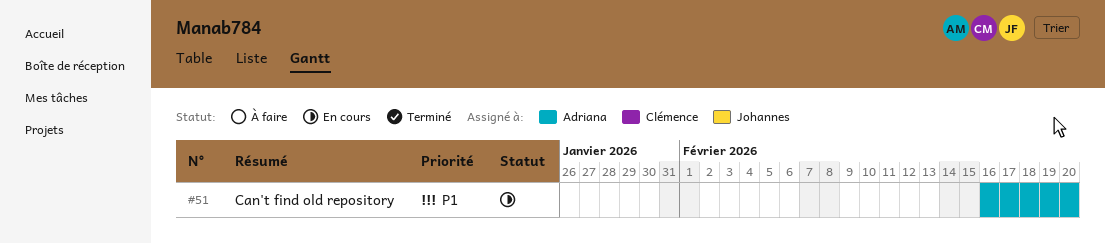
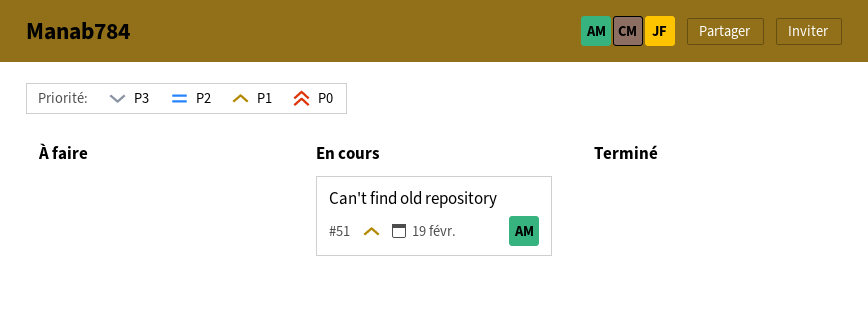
#51, due: Feb 20 -> Feb 19

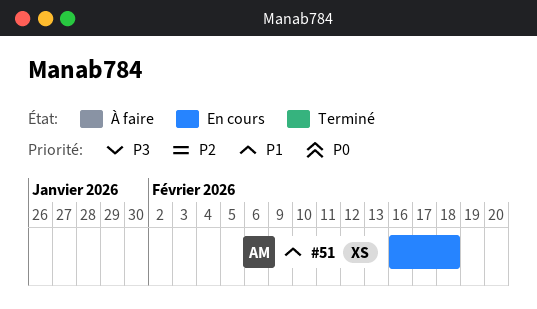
#51, due: Feb 19 -> Feb 18

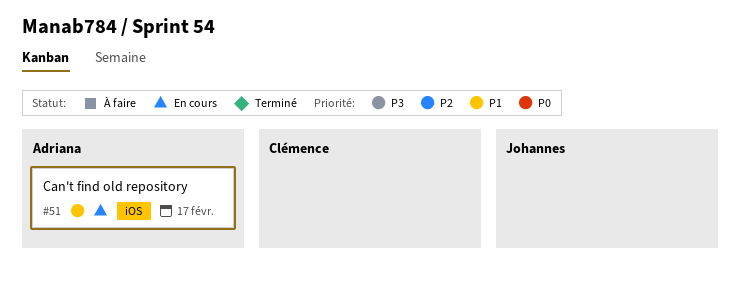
#51, due: Feb 18 -> Feb 17

